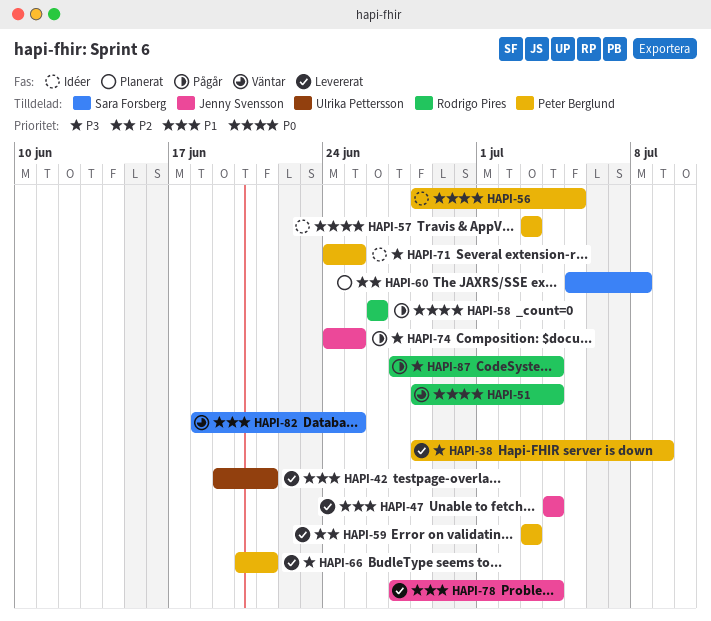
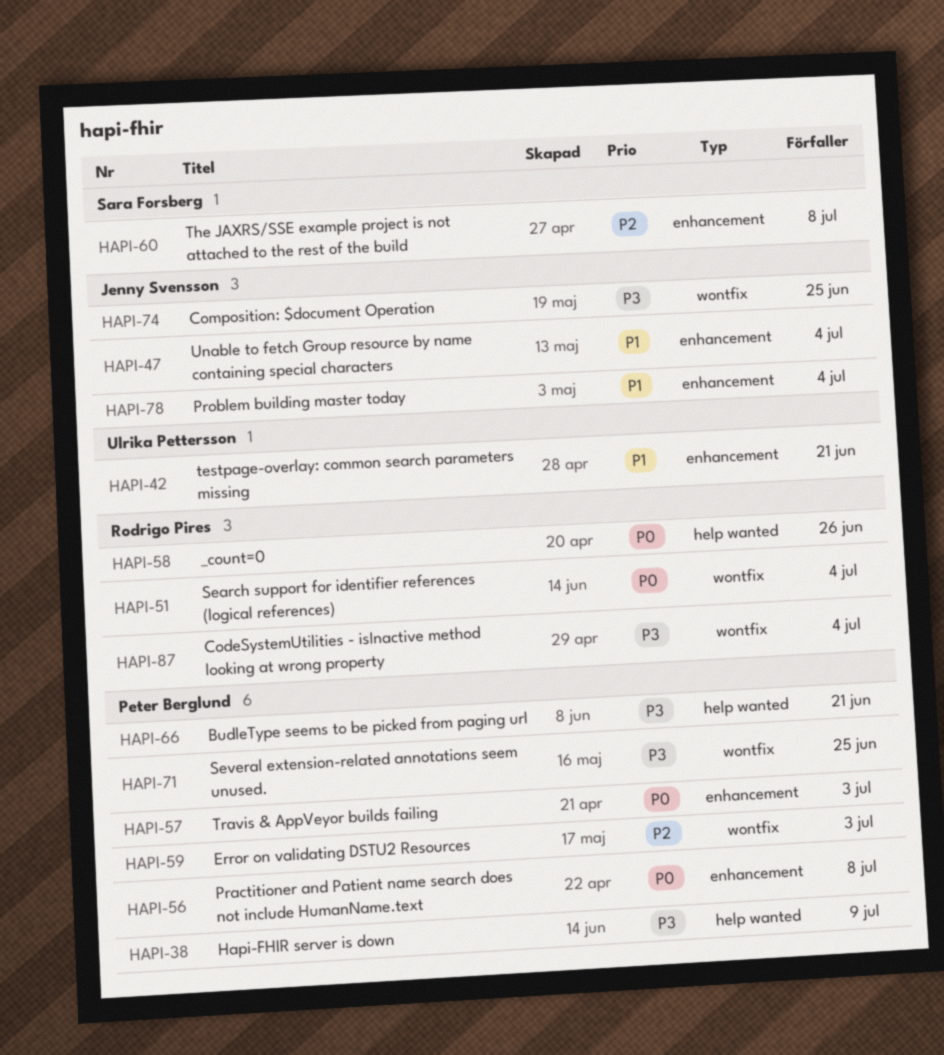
HAPI-56, due: Jul 5 -> Jul 8
HAPI-82: present -> none

